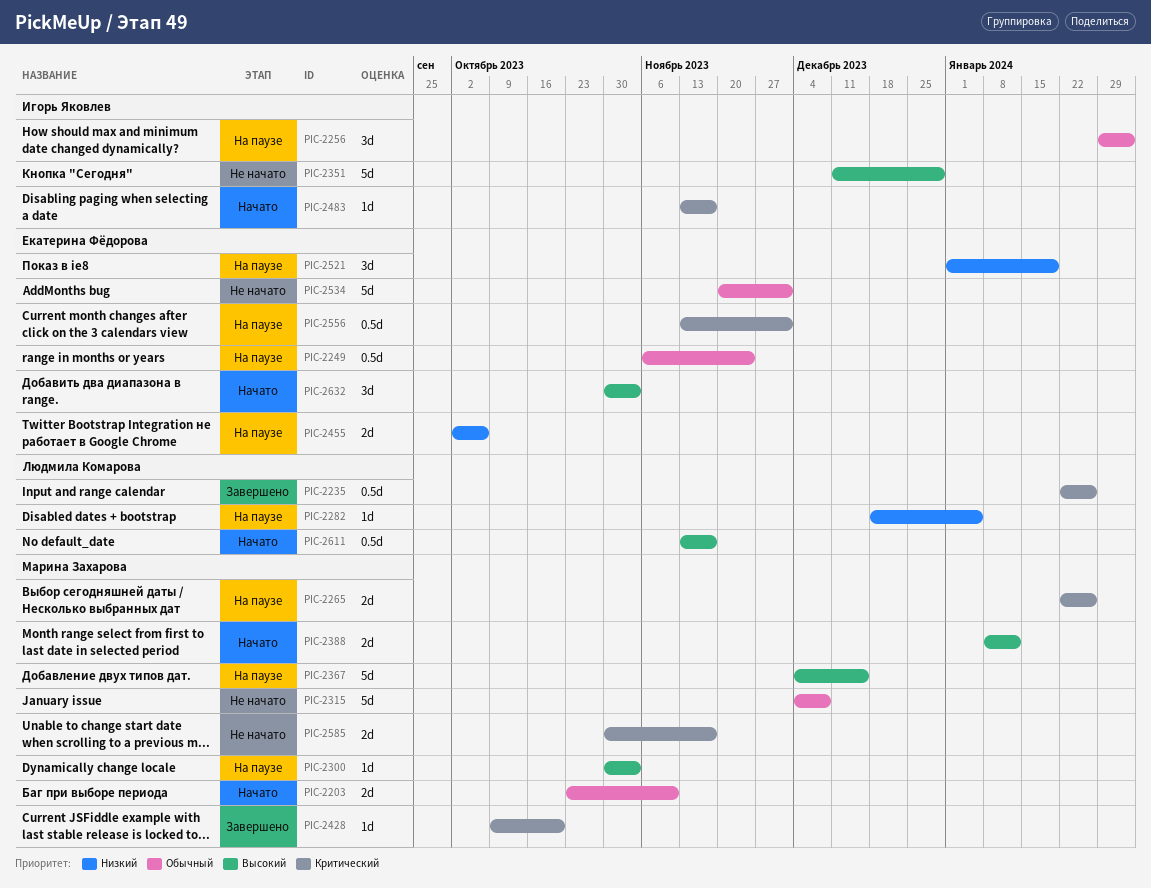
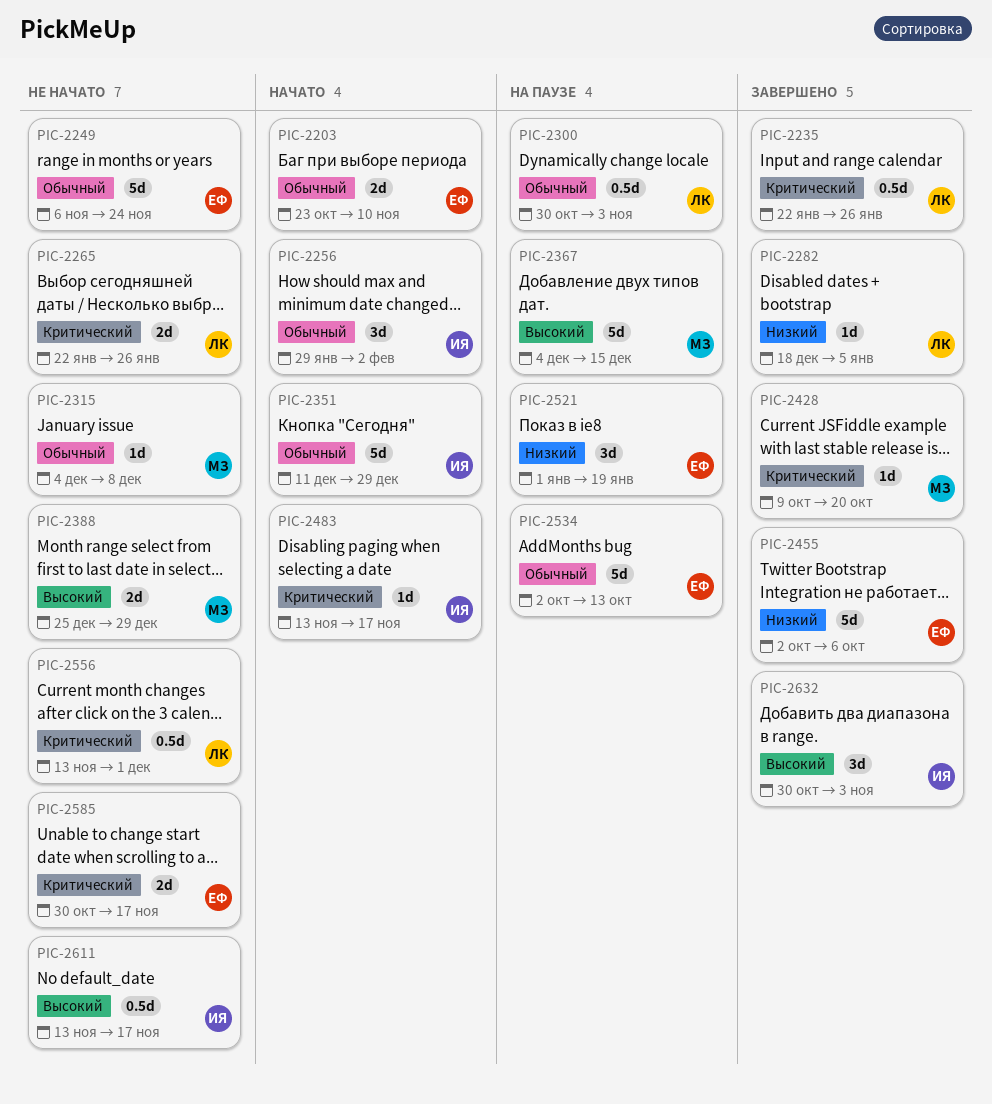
PIC-2203, owner: Марина Захарова -> Екатерина Фёдорова
PIC-2249, status: На паузе -> Не начато
PIC-2249, estimate: 0.5d -> 5d
PIC-2256, status: На паузе -> Начато
PIC-2265, status: На паузе -> Не начато
PIC-2265, owner: Марина Захарова -> Людмила Комарова
PIC-2282, status: На паузе -> Завершено
PIC-2300, owner: Марина Захарова -> Людмила Комарова
PIC-2300, priority: Высокий -> Обычный
PIC-2300, estimate: 1d -> 0.5d
PIC-2315, estimate: 5d -> 1d
PIC-2351, status: Не начато -> Начато
PIC-2351, priority: Высокий -> Обычный
PIC-2388, status: Начато -> Не начато
PIC-2388, start: Jan 8 -> Dec 25
PIC-2388, due: Jan 12 -> Dec 29
PIC-2455, status: На паузе -> Завершено
PIC-2455, estimate: 2d -> 5d
PIC-2534, status: Не начато -> На паузе
PIC-2534, start: Nov 20 -> Oct 2
PIC-2534, due: Dec 1 -> Oct 13
PIC-2556, status: На паузе -> Не начато
PIC-2556, owner: Екатерина Фёдорова -> Людмила Комарова
PIC-2585, owner: Марина Захарова -> Екатерина Фёдорова
PIC-2611, status: Начато -> Не начато
PIC-2611, owner: Людмила Комарова -> Игорь Яковлев
PIC-2632, status: Начато -> Завершено
PIC-2632, owner: Екатерина Фёдорова -> Игорь Яковлев

